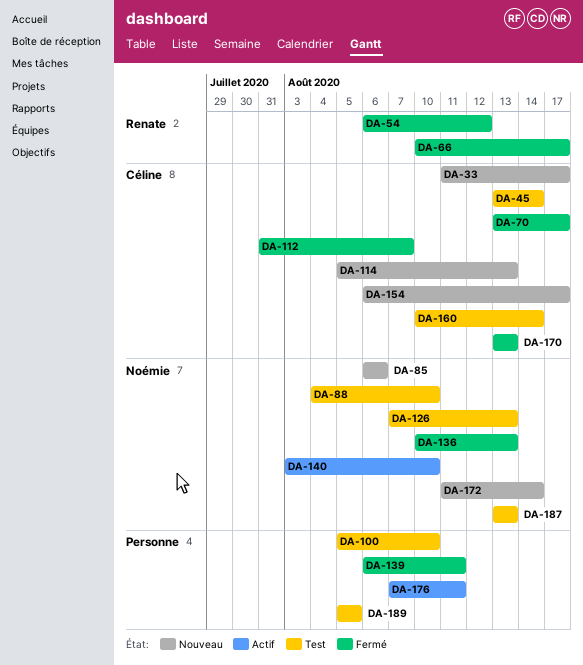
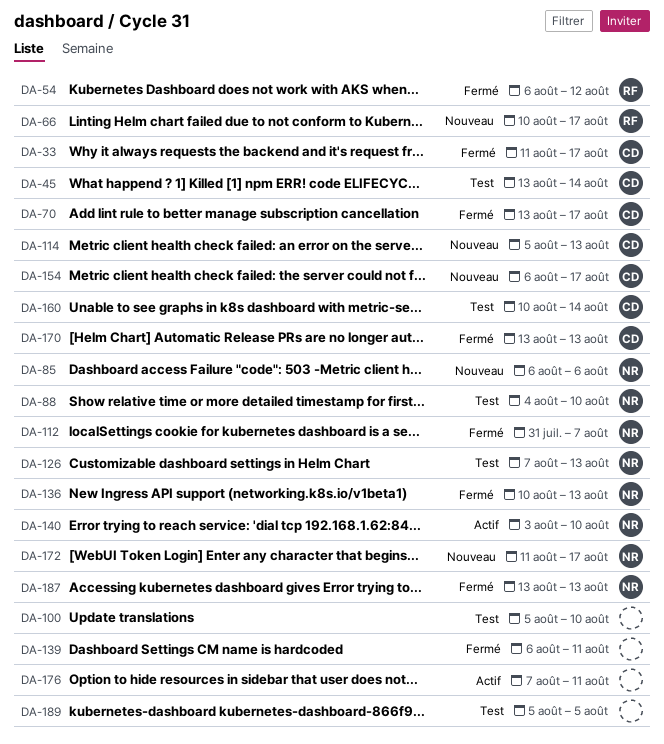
DA-33, status: Nouveau -> Fermé
DA-66, status: Fermé -> Nouveau
DA-112, owner: Céline -> Noémie
DA-172, due: Aug 14 -> Aug 17
DA-187, status: Test -> Fermé

